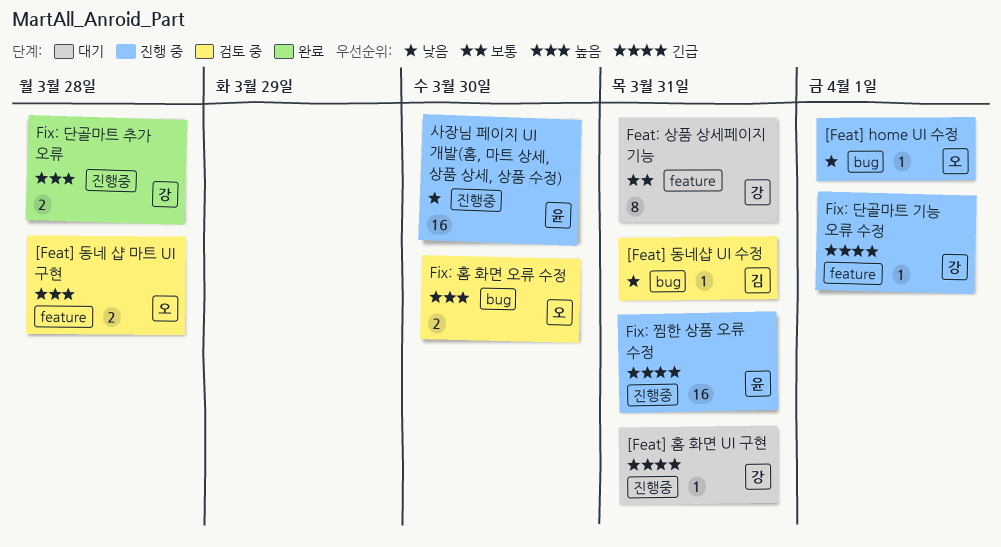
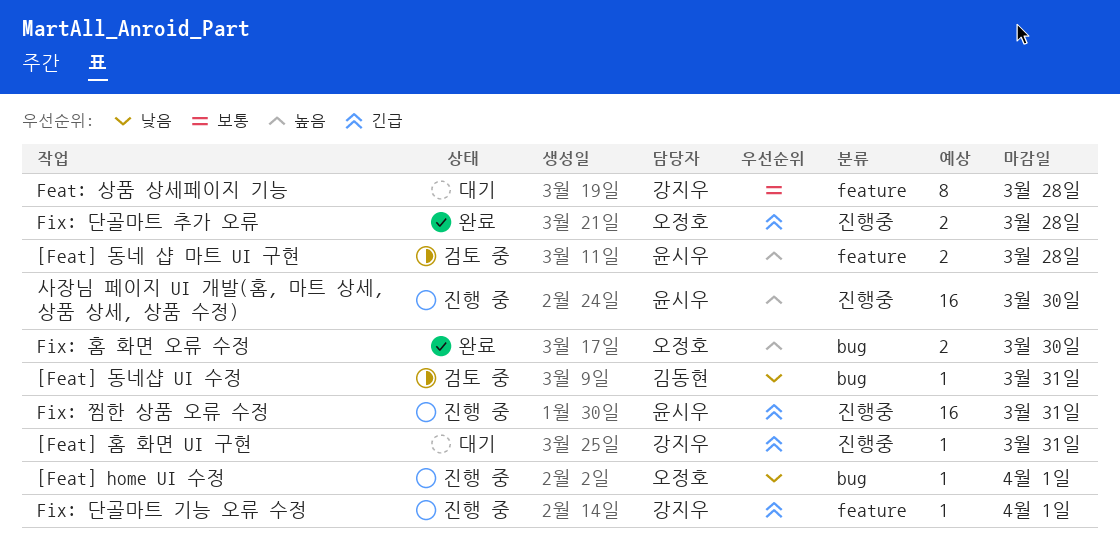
[Feat] 동네 샵 마트 UI 구현, owner: 오정호 -> 윤시우
Feat: 상품 상세페이지 기능, due: Mar 31 -> Mar 28
Fix: 단골마트 추가 오류, owner: 강지우 -> 오정호
Fix: 단골마트 추가 오류, priority: 높음 -> 긴급
Fix: 홈 화면 오류 수정, status: 검토 중 -> 완료
사장님 페이지 UI 개발(홈, 마트 상세, 상품 상세, 상품 수정), priority: 낮음 -> 높음

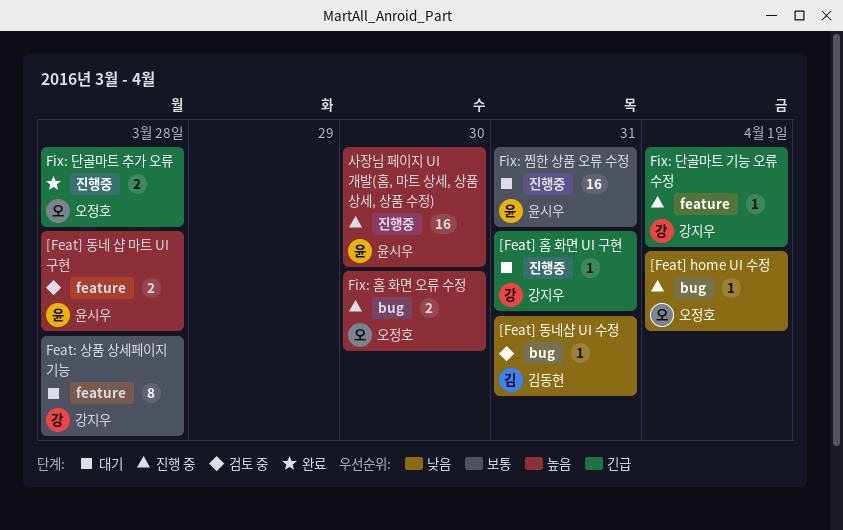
Fix: 찜한 상품 오류 수정, status: 진행 중 -> 대기
Fix: 찜한 상품 오류 수정, priority: 긴급 -> 보통
Fix: 홈 화면 오류 수정, status: 완료 -> 진행 중

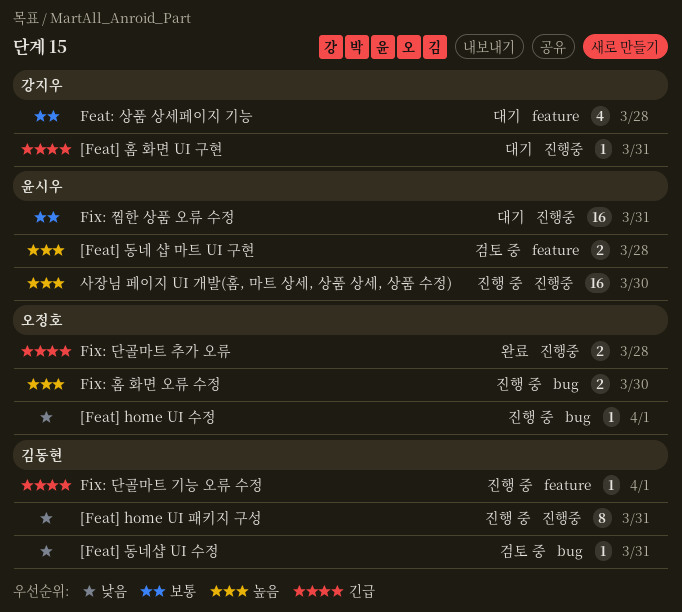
[Feat] home UI 패키지 구성: none -> present
Feat: 상품 상세페이지 기능, estimate: 8 -> 4
Fix: 단골마트 기능 오류 수정, owner: 강지우 -> 김동현

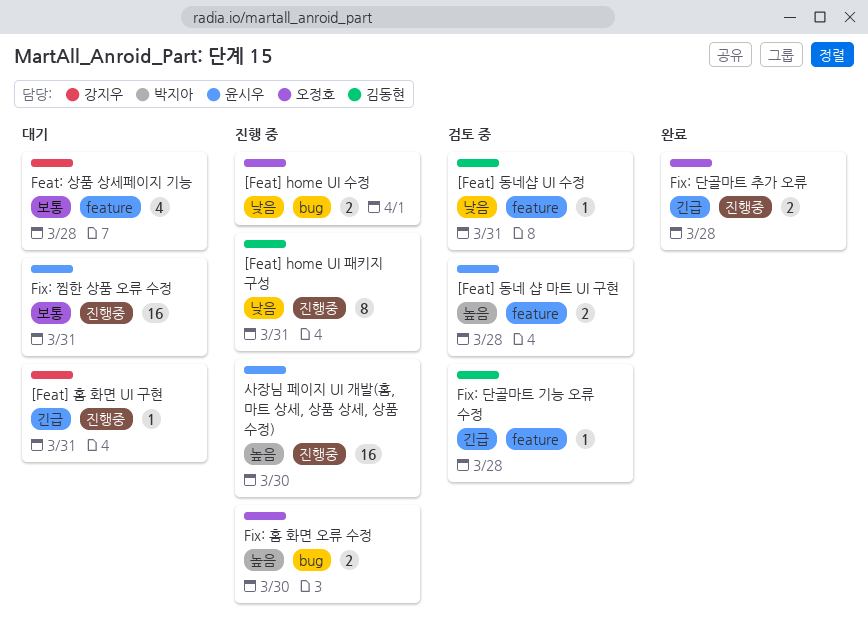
[Feat] home UI 수정, estimate: 1 -> 2
[Feat] 동네샵 UI 수정, label: bug -> feature
Fix: 단골마트 기능 오류 수정, status: 진행 중 -> 검토 중
Fix: 단골마트 기능 오류 수정, due: Apr 1 -> Mar 28

